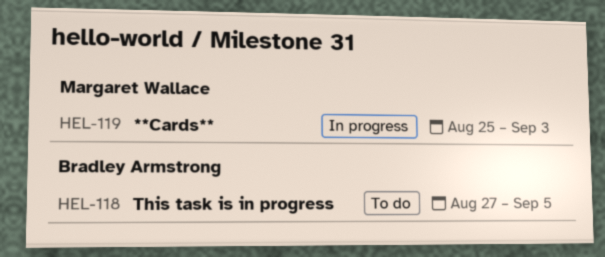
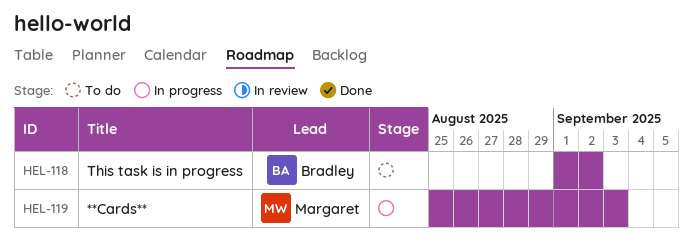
HEL-118, start: Aug 27 -> Sep 1
HEL-118, due: Sep 5 -> Sep 2

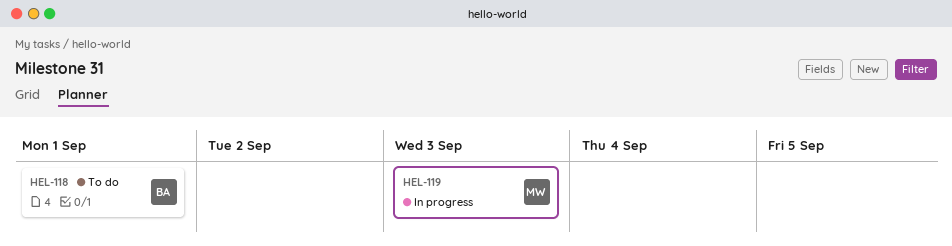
HEL-118, due: Sep 2 -> Sep 1

